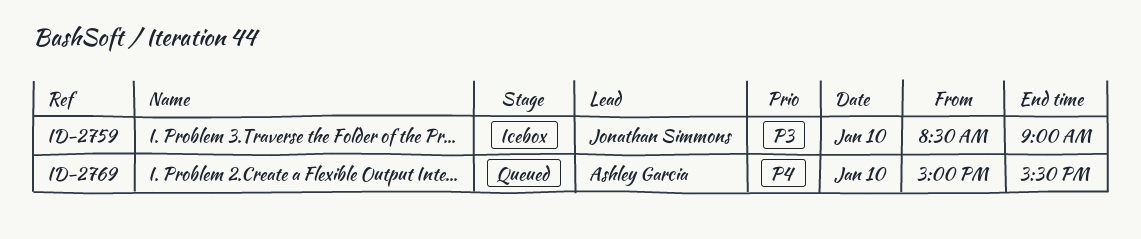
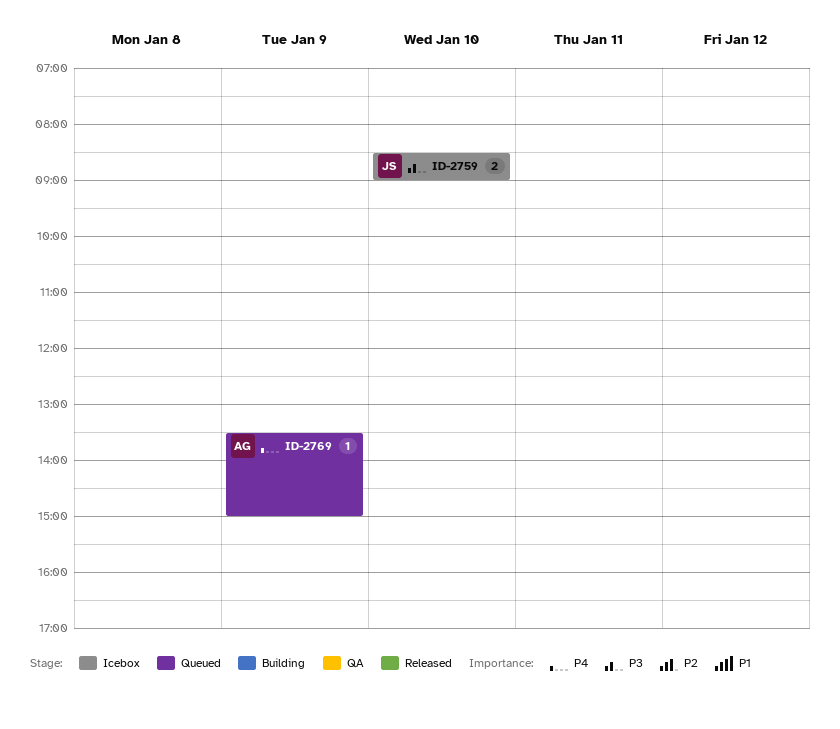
ID-2769, day: Jan 10 -> Jan 9
ID-2769, begins: 15:00 -> 13:30
ID-2769, ends: 15:30 -> 15:00

